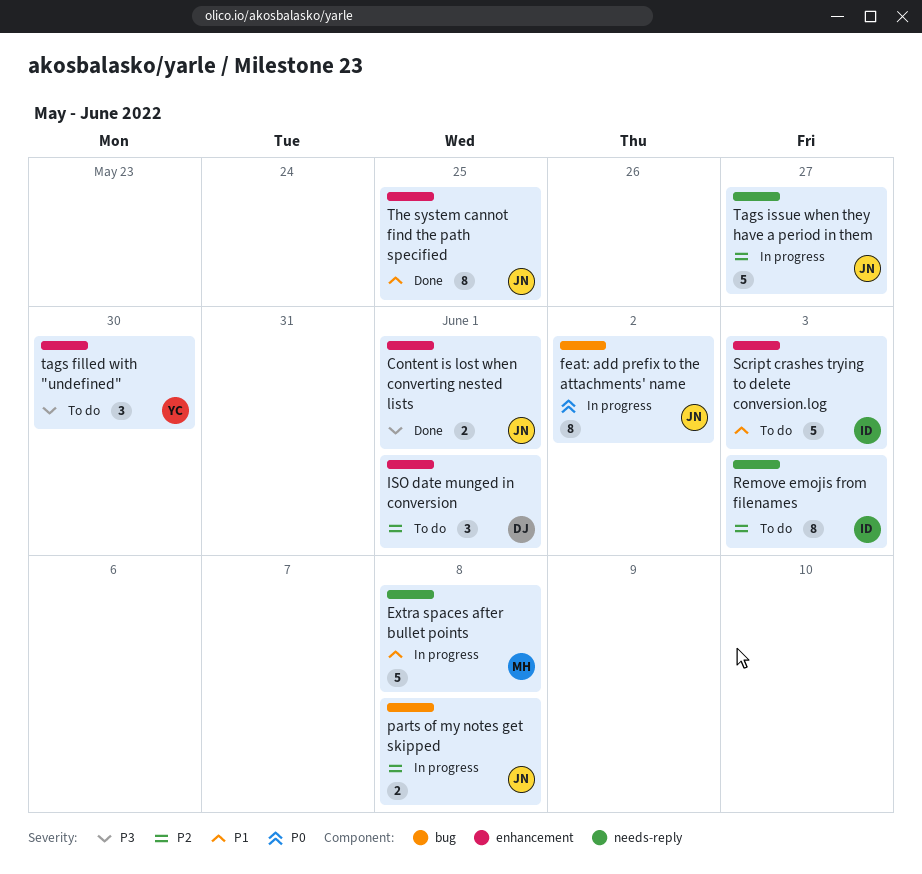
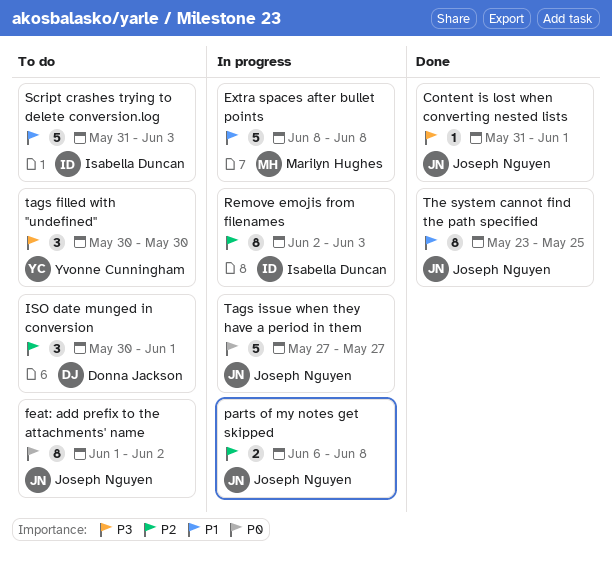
Content is lost when converting nested lists, estimate: 2 -> 1
feat: add prefix to the attachments' name, status: In progress -> To do
Remove emojis from filenames, status: To do -> In progress
Tags issue when they have a period in them, priority: P2 -> P0

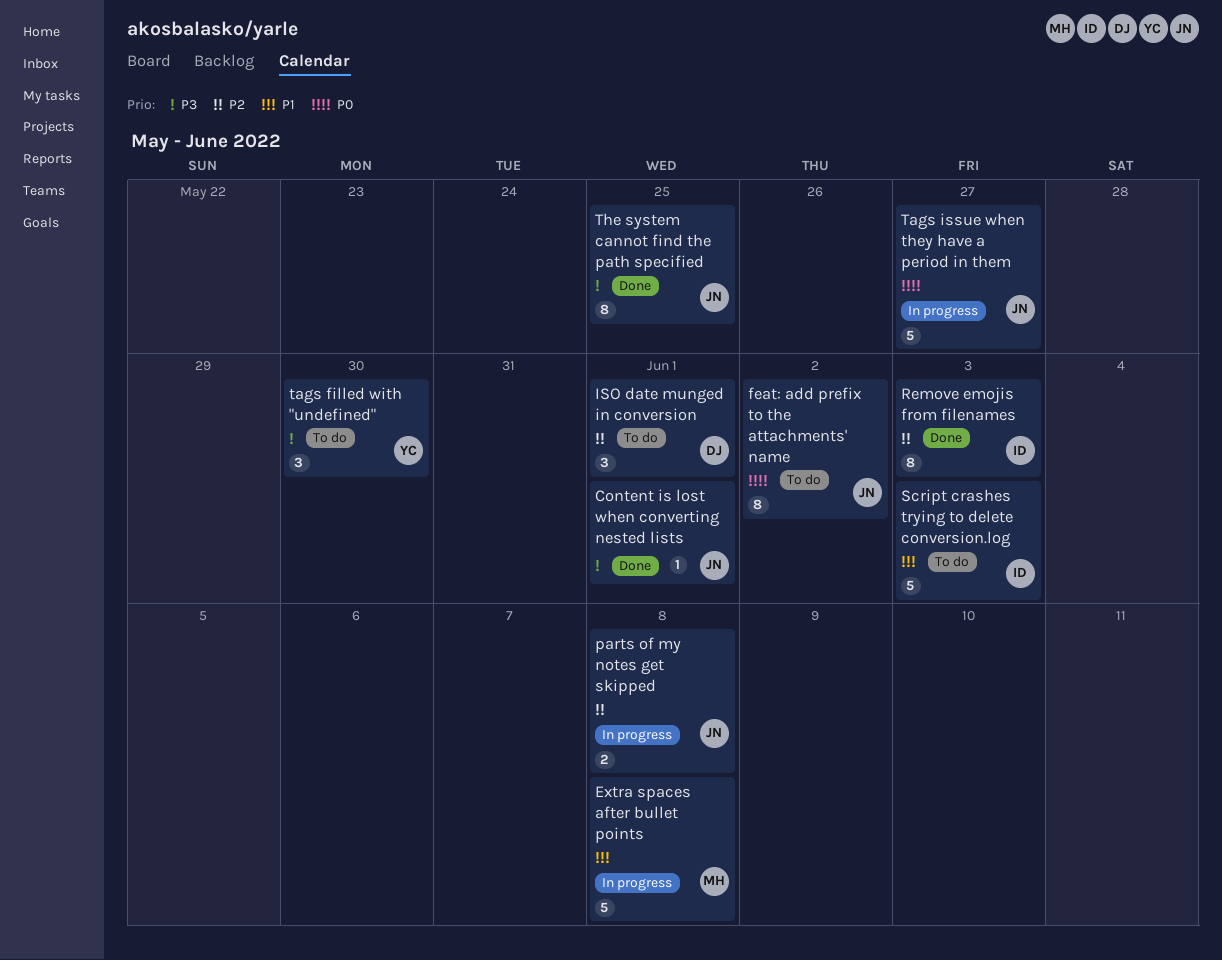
Remove emojis from filenames, status: In progress -> Done
The system cannot find the path specified, priority: P1 -> P3

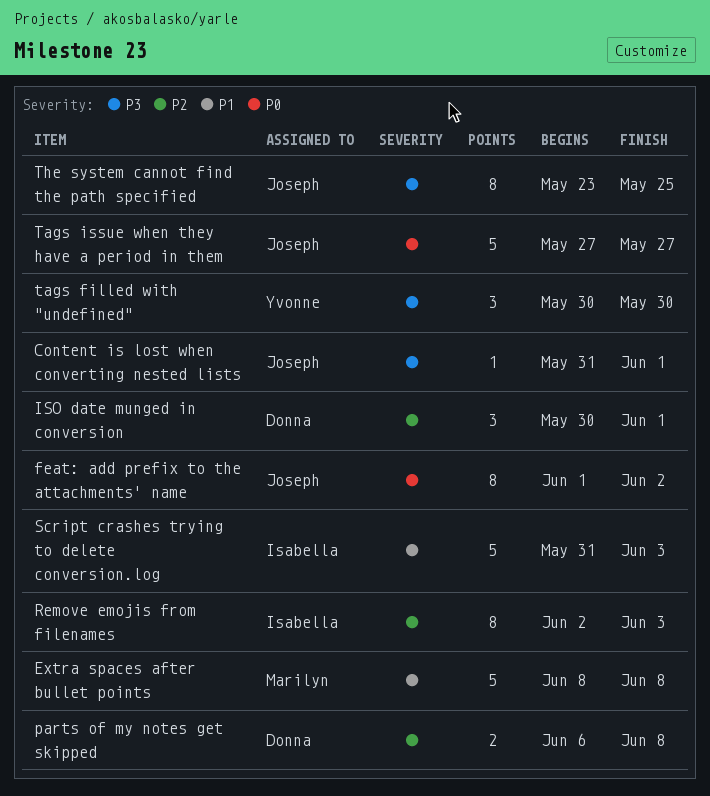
parts of my notes get skipped, owner: Joseph -> Donna

